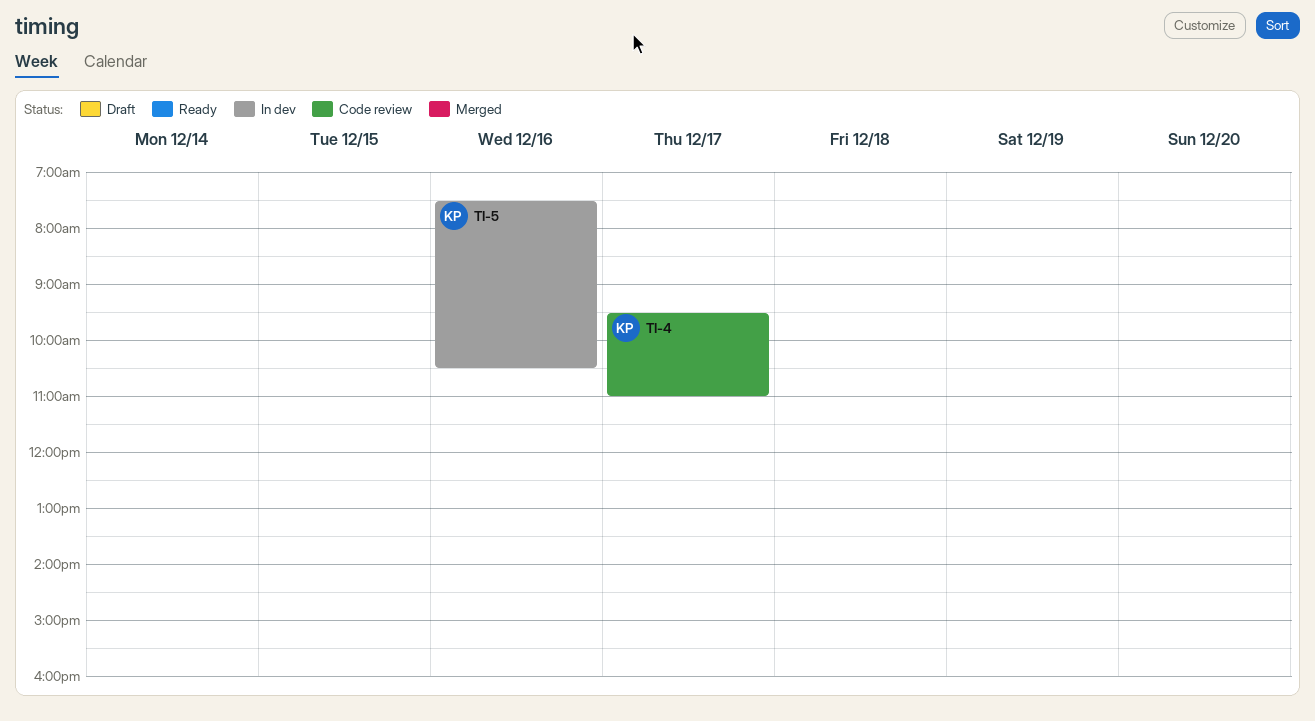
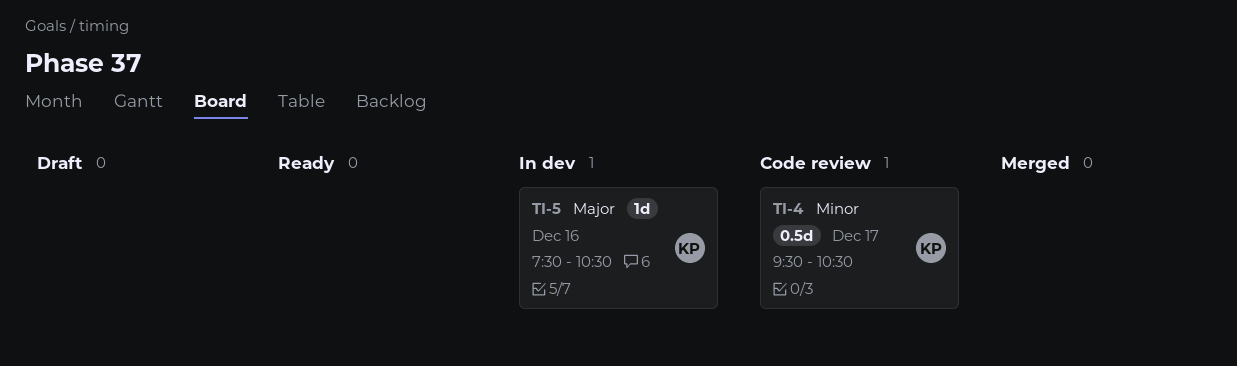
TI-4, ends: 11:00 -> 10:30

